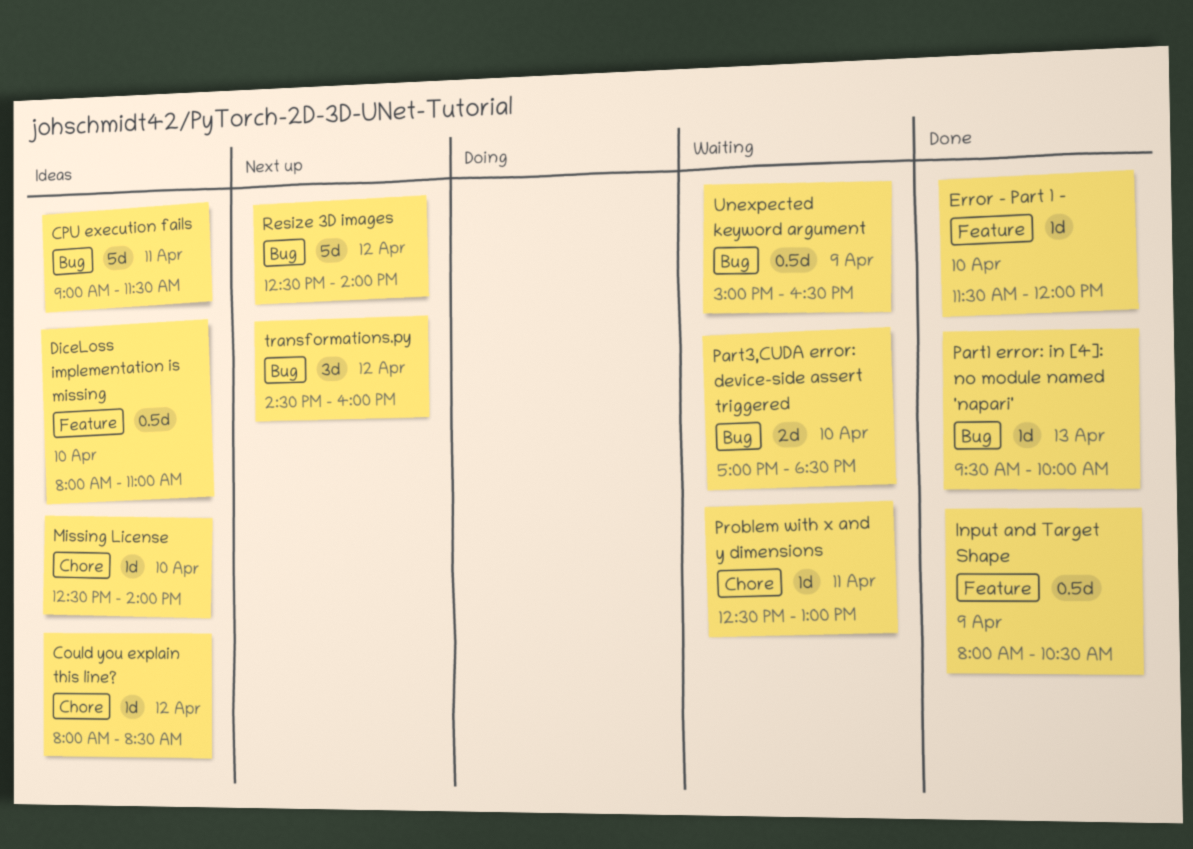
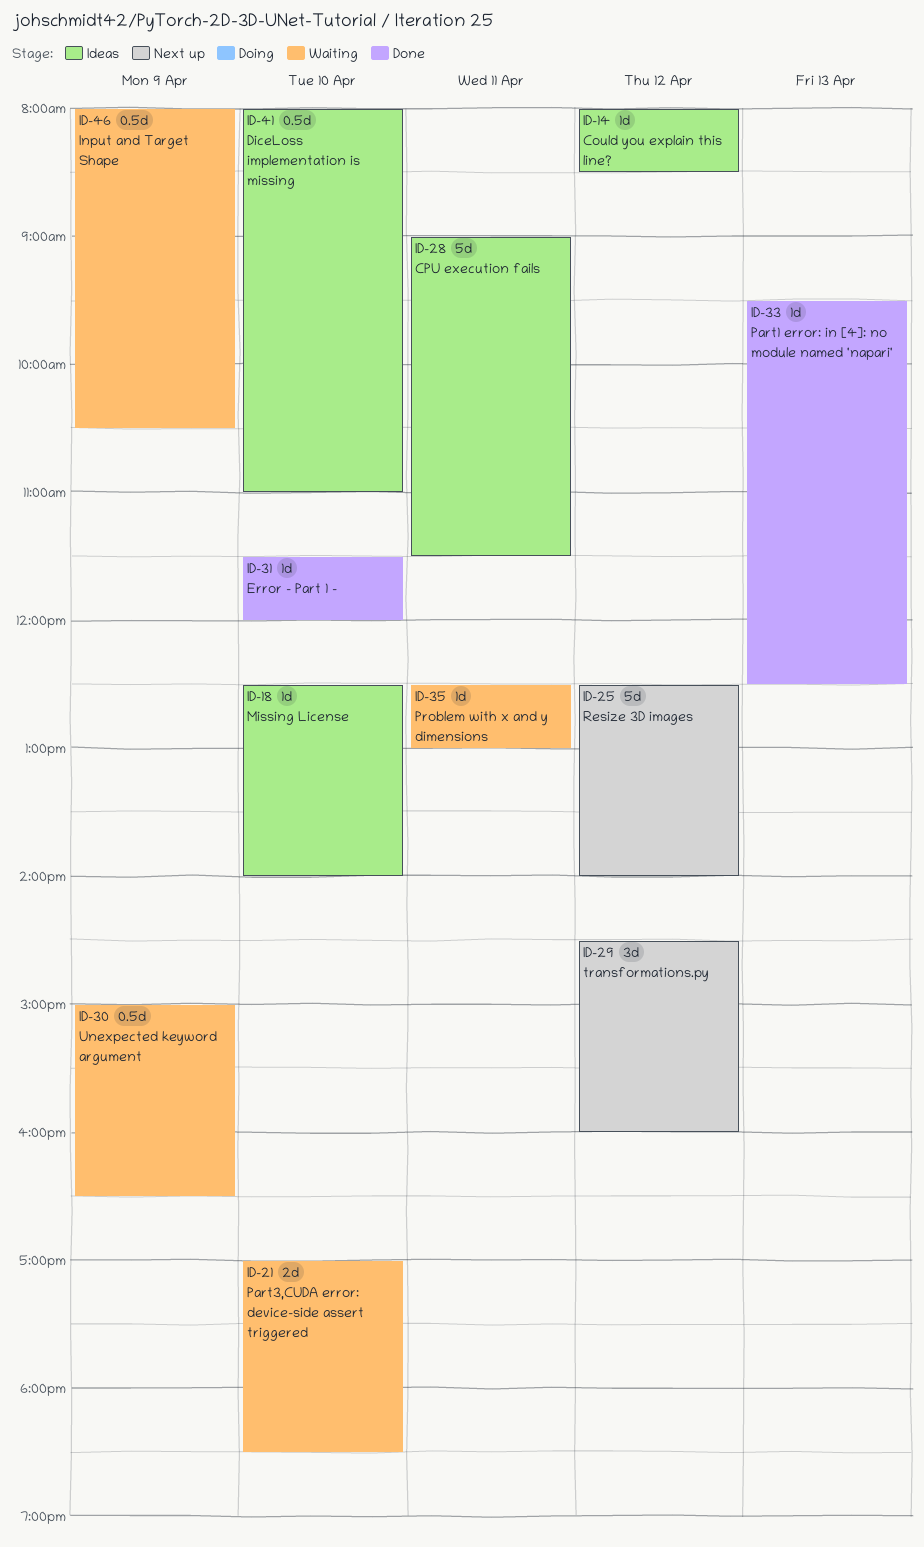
Input and Target Shape, status: Done -> Waiting
Part1 error: in [4]: no module named 'napari', ends: 10:00 -> 12:30

